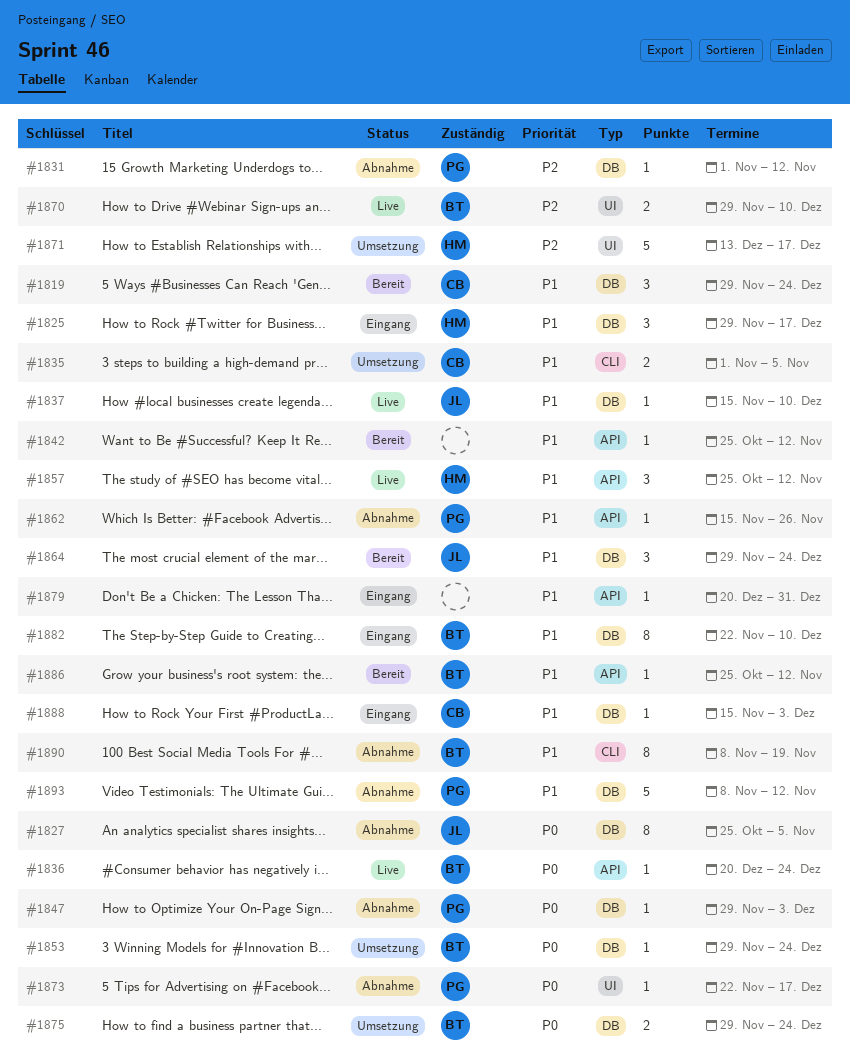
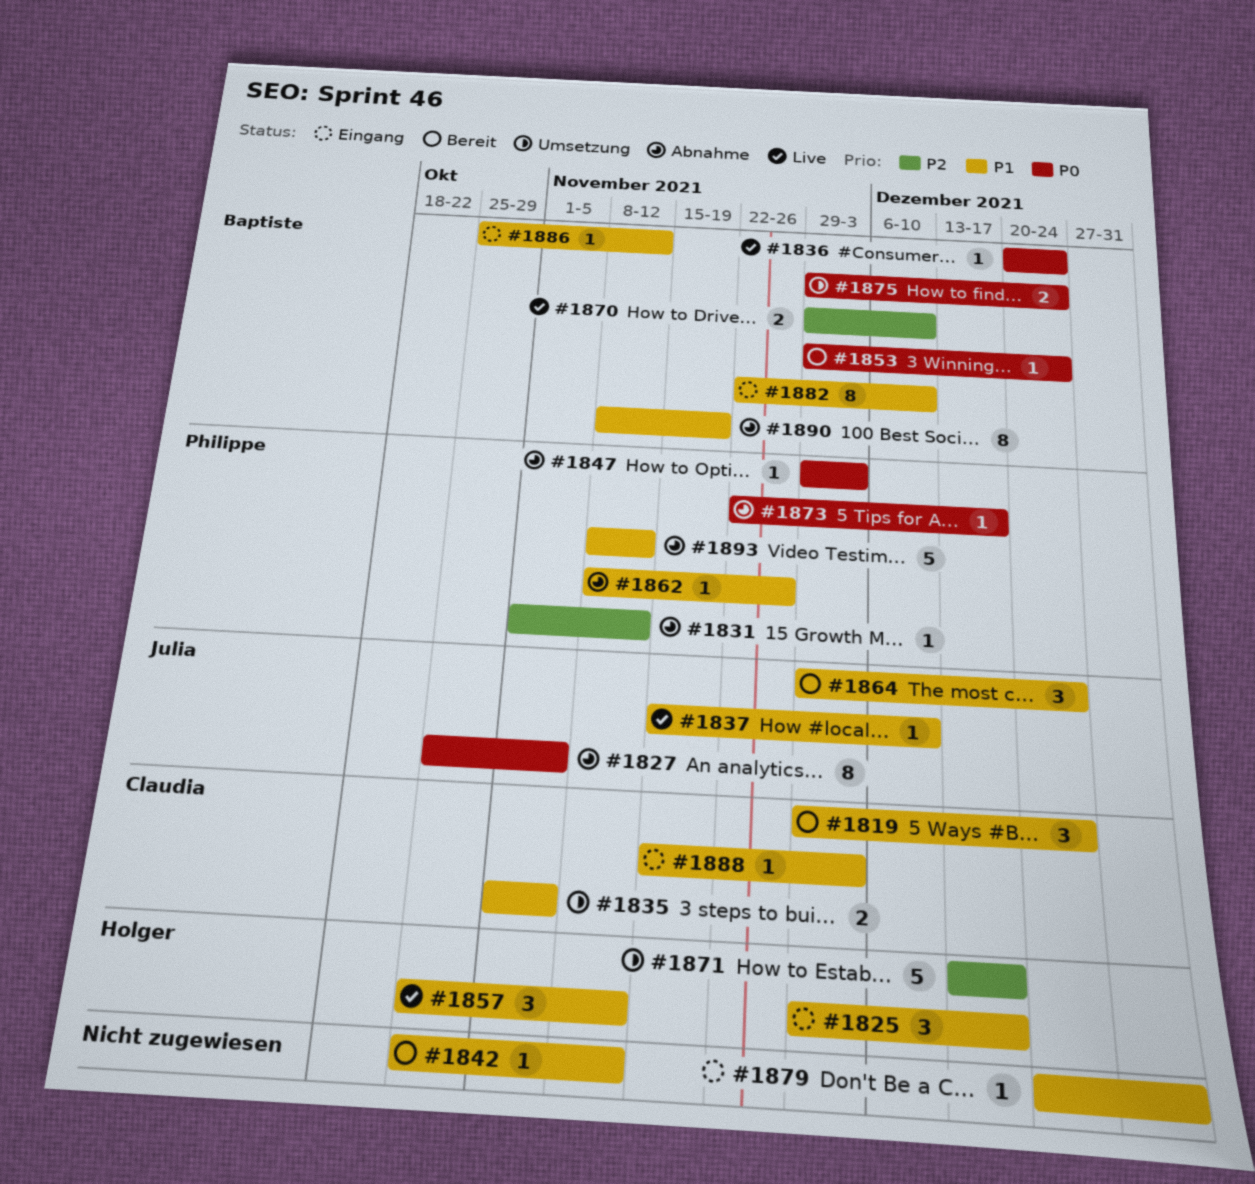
#1853, status: Umsetzung -> Bereit
#1862, start: Nov 15 -> Nov 8
#1886, status: Bereit -> Eingang

